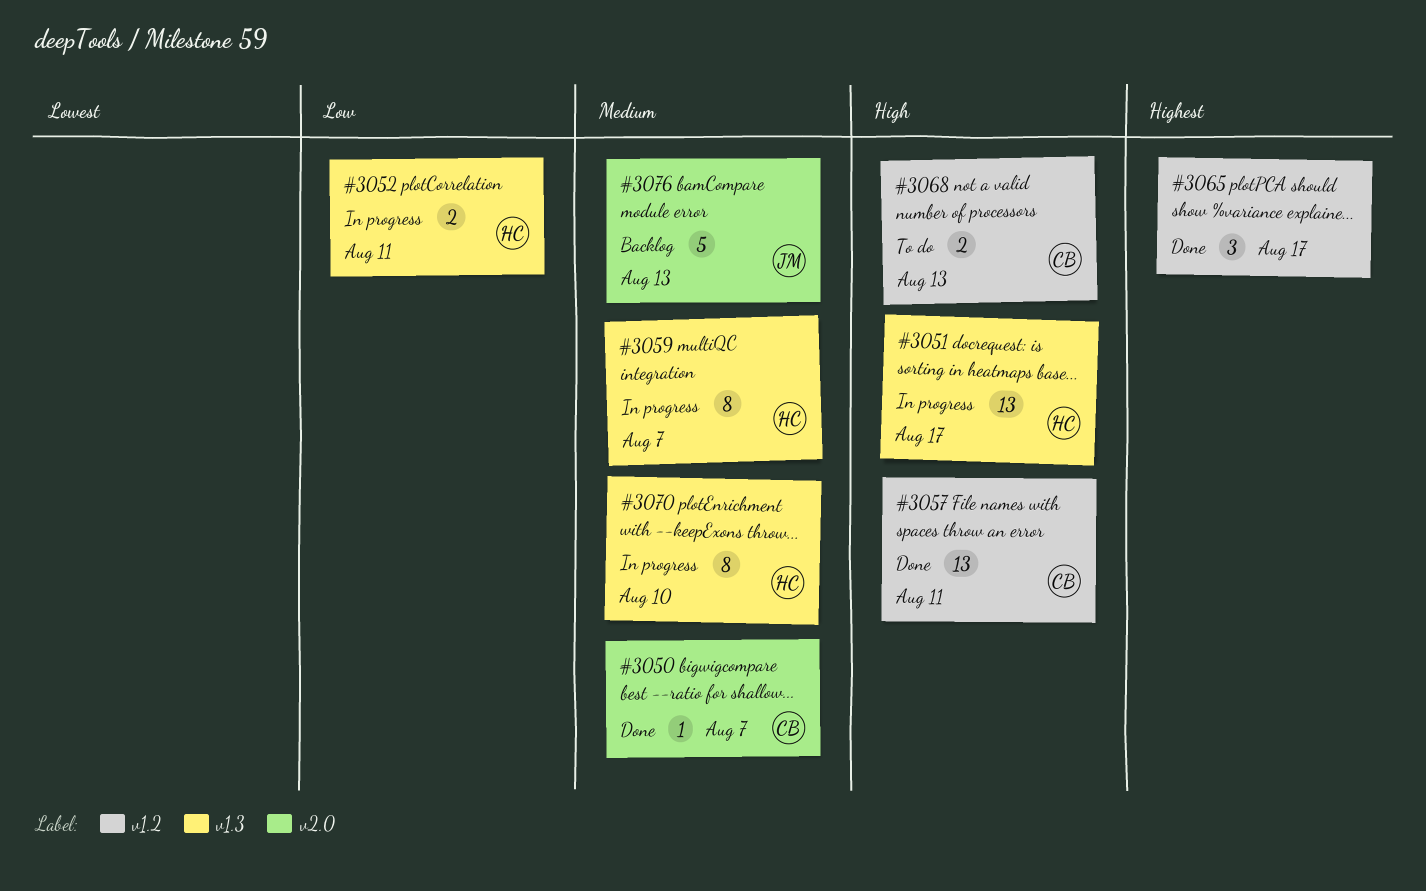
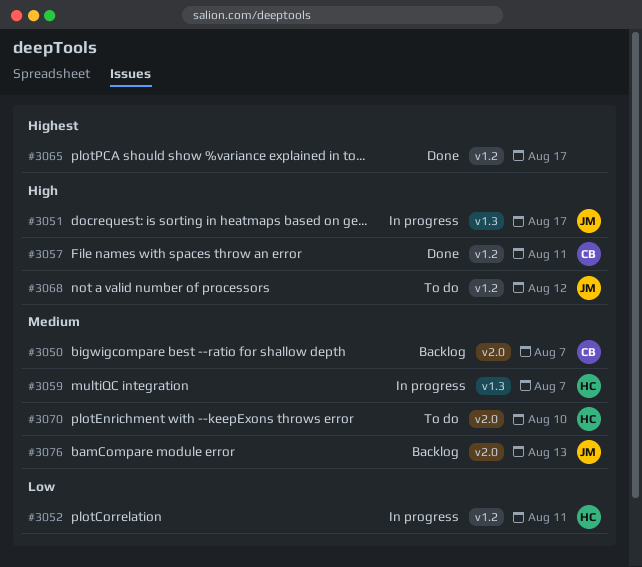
#3050, status: Done -> Backlog
#3051, owner: HC -> JM
#3052, label: v1.3 -> v1.2
#3068, owner: CB -> JM
#3068, due: Aug 13 -> Aug 12
#3070, status: In progress -> To do
#3070, label: v1.3 -> v2.0

